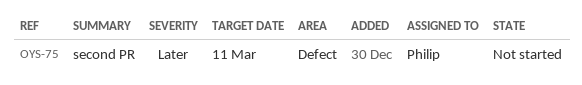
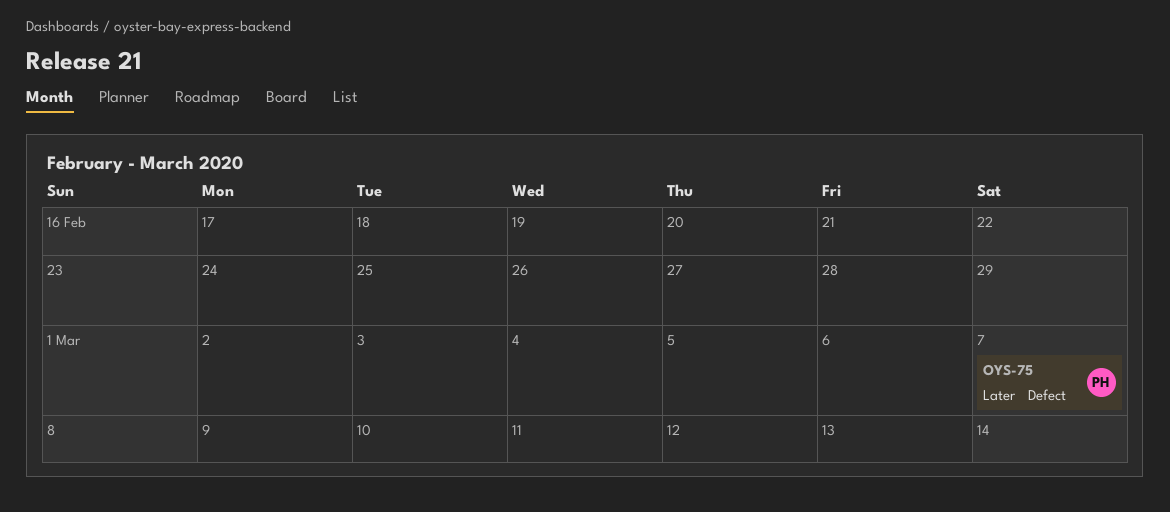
OYS-75, due: Mar 11 -> Mar 7

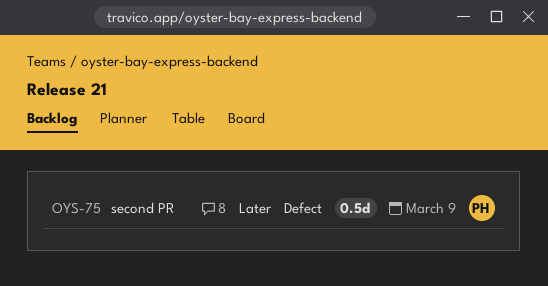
OYS-75, due: Mar 7 -> Mar 9

